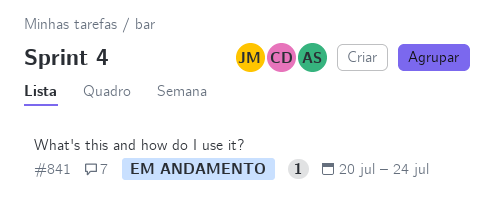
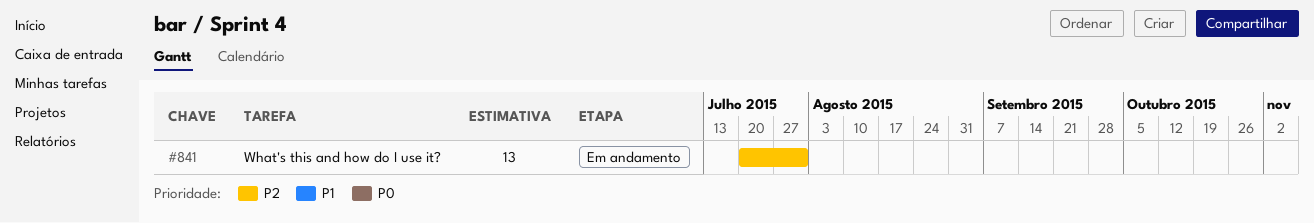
#841, estimate: 1 -> 13
#841, due: Jul 24 -> Jul 31

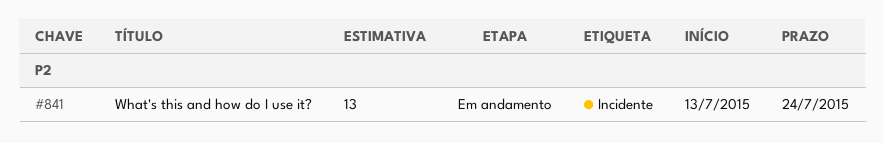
#841, start: Jul 20 -> Jul 13
#841, due: Jul 31 -> Jul 24

